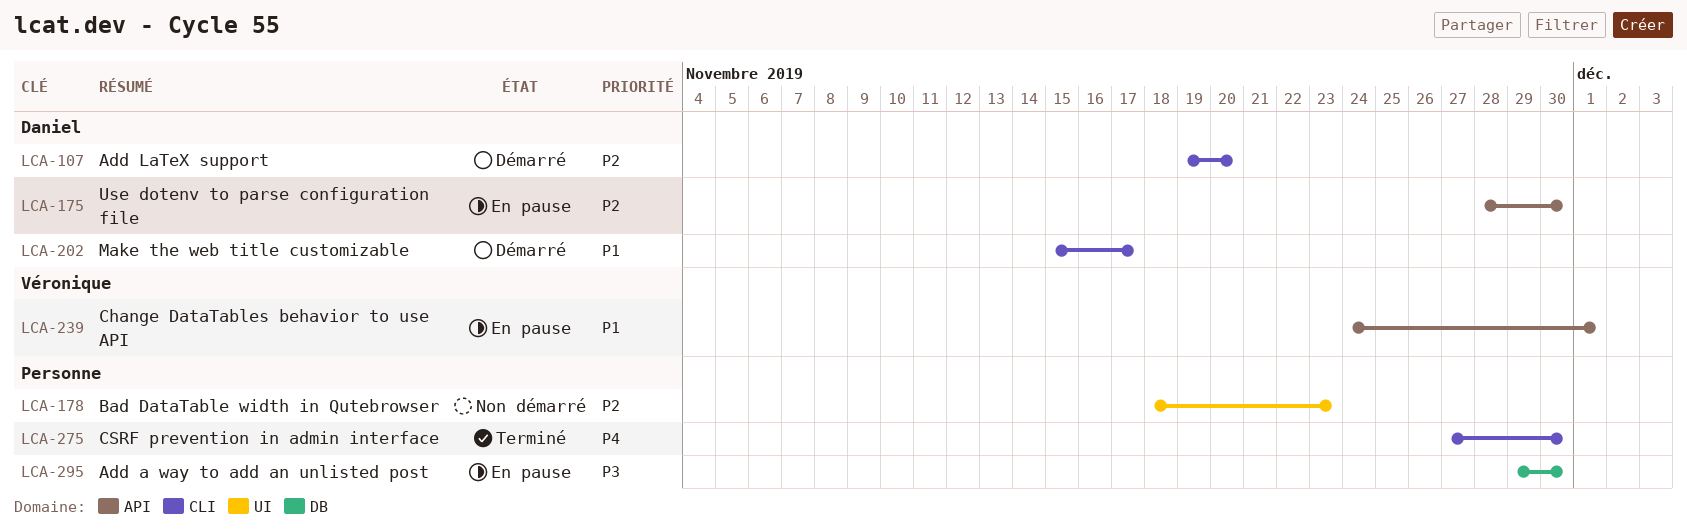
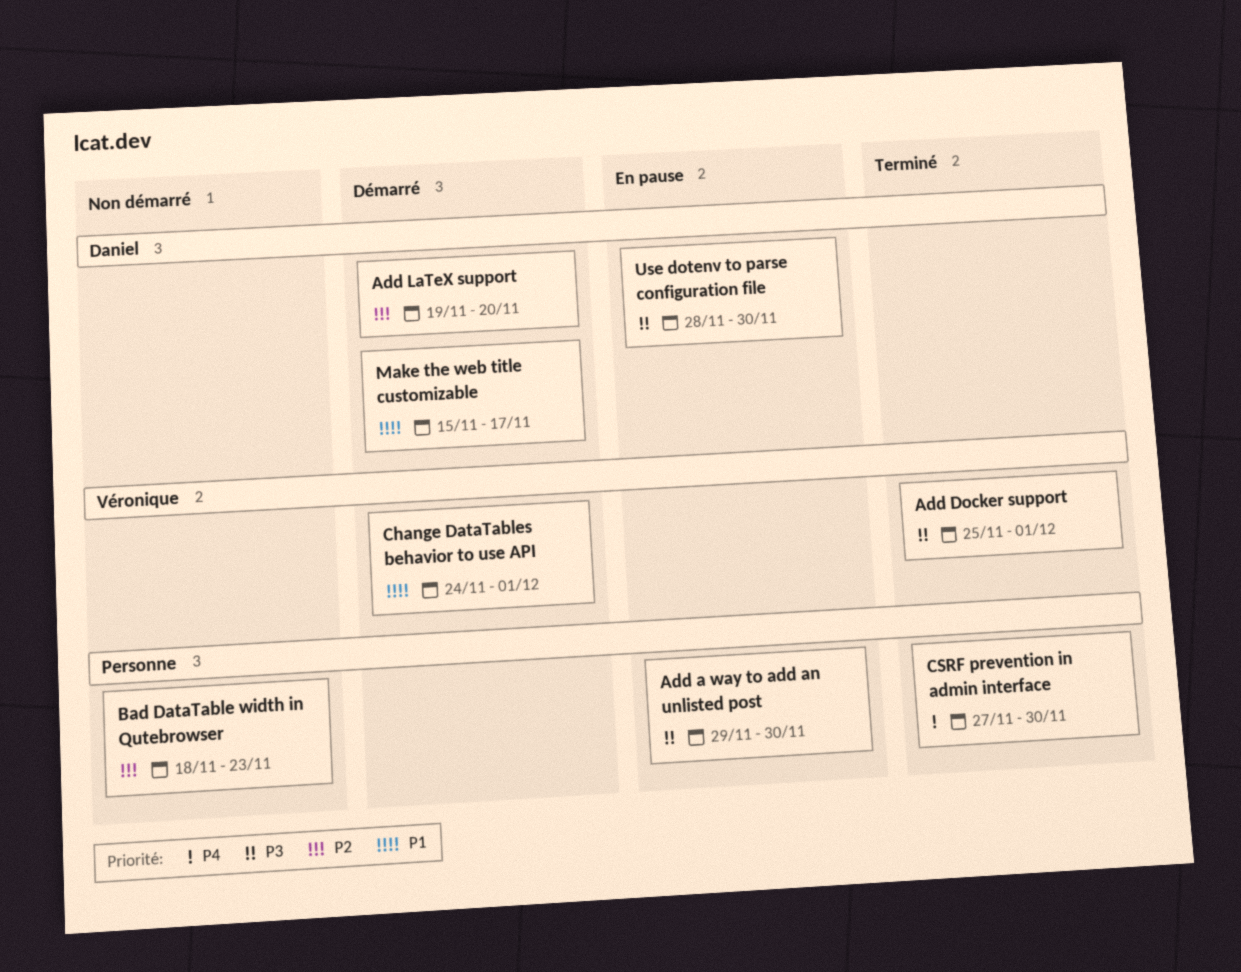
Add Docker support: none -> present
Change DataTables behavior to use API, status: En pause -> Démarré
Use dotenv to parse configuration file, priority: P2 -> P3

